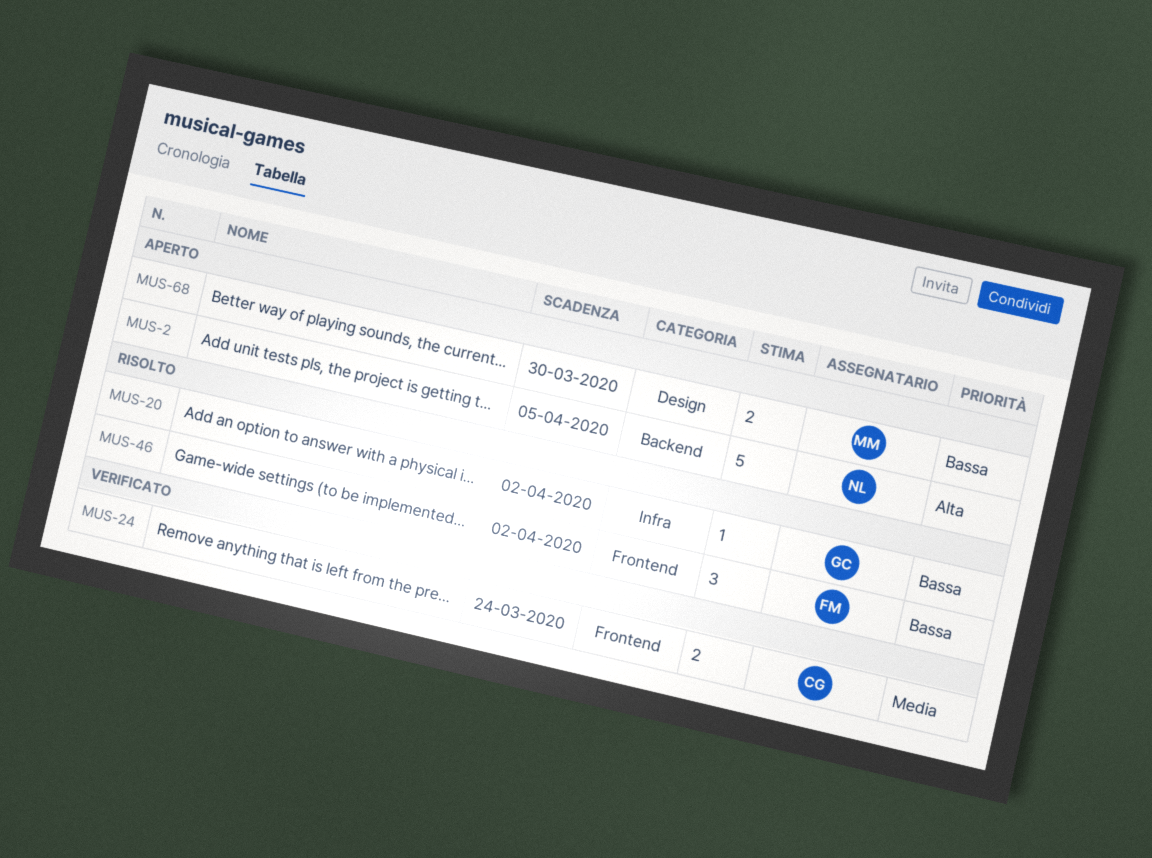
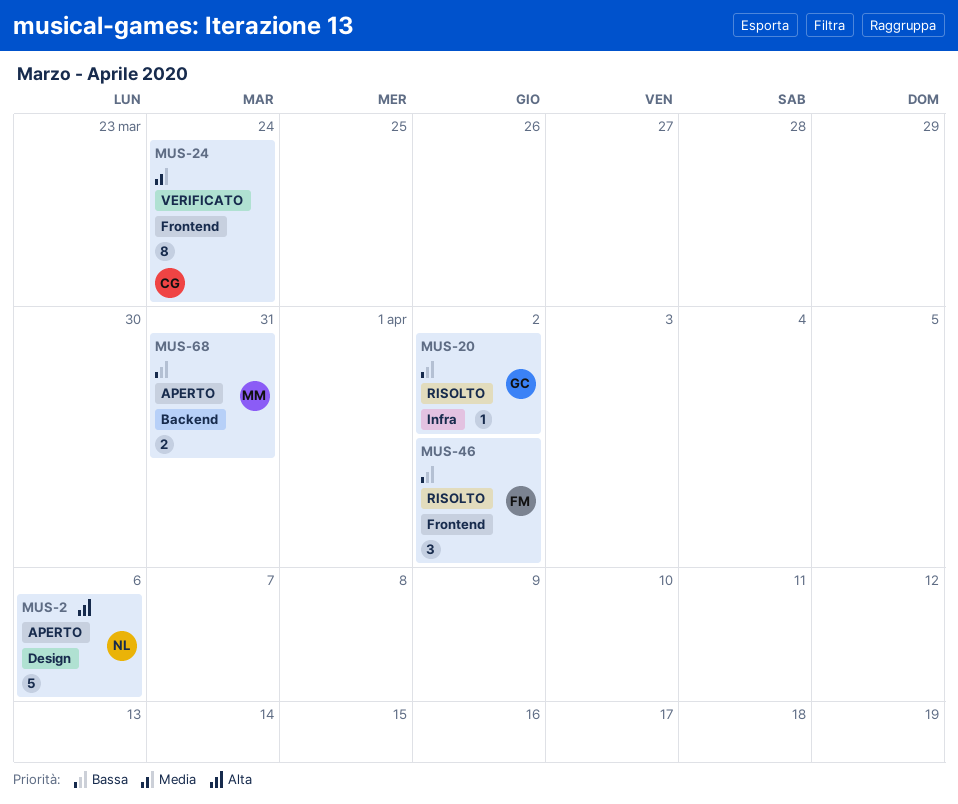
MUS-2, label: Backend -> Design
MUS-2, due: Apr 5 -> Apr 6
MUS-24, estimate: 2 -> 8
MUS-68, label: Design -> Backend
MUS-68, due: Mar 30 -> Mar 31

